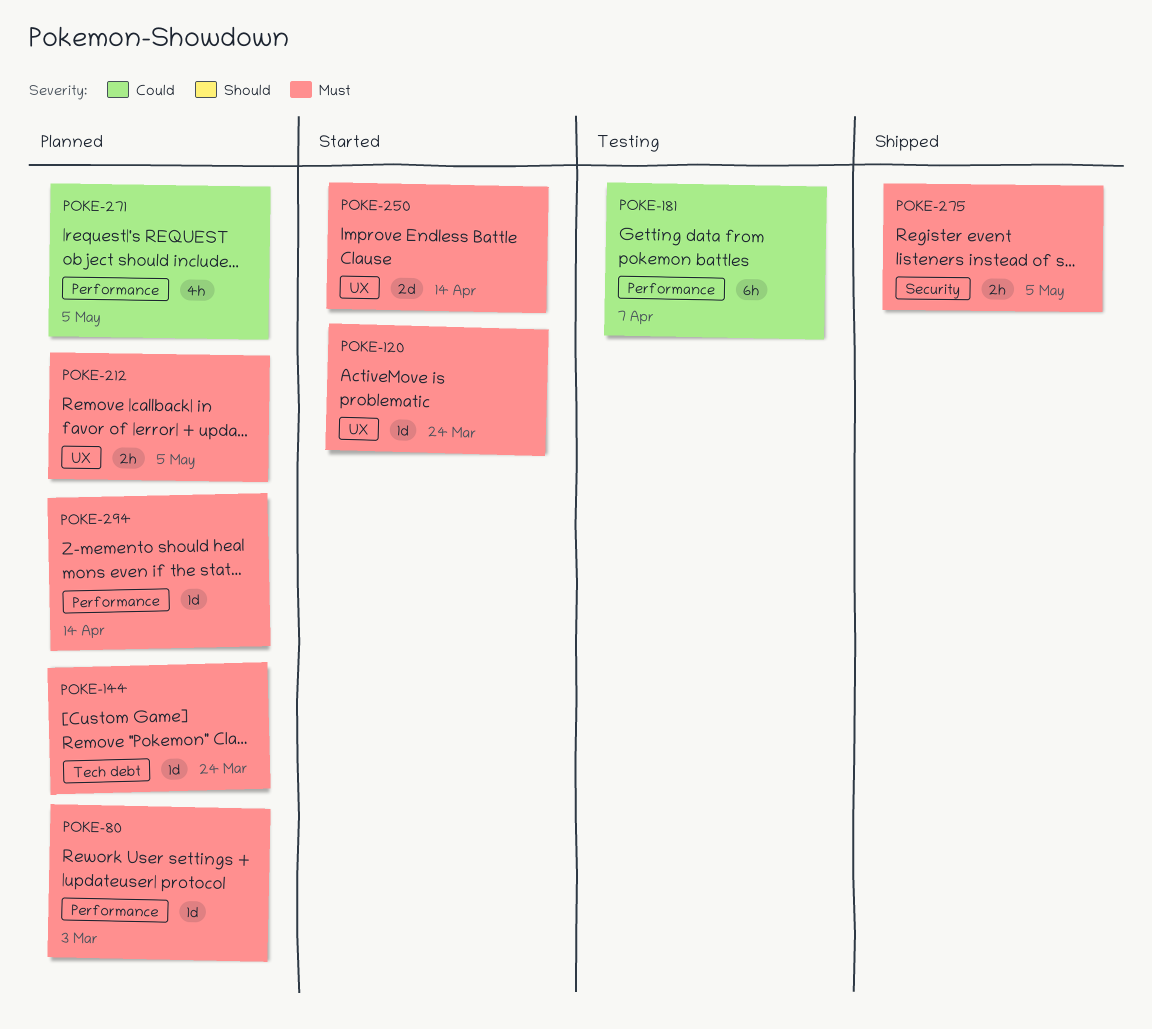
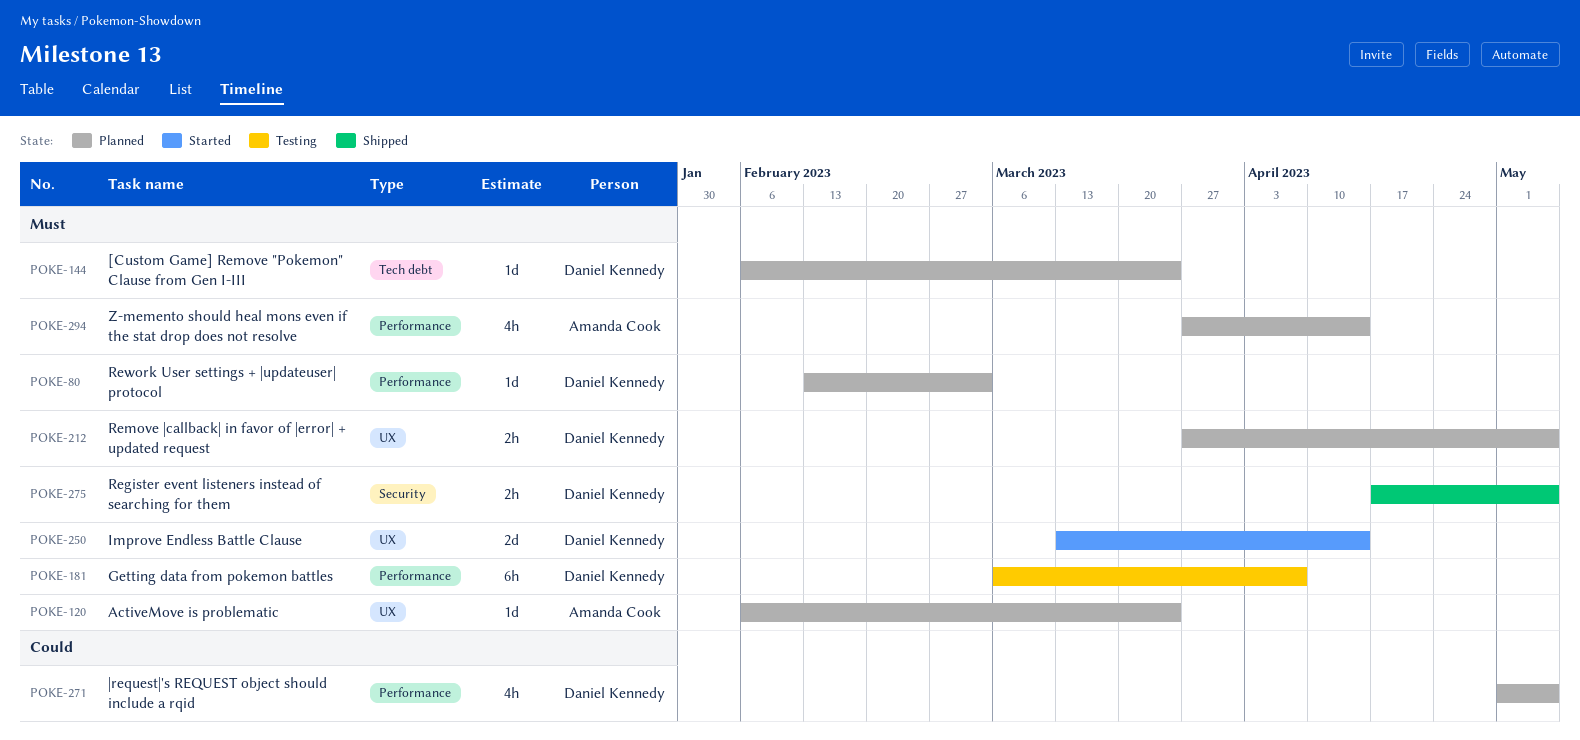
POKE-120, status: Started -> Planned
POKE-181, priority: Could -> Must
POKE-294, estimate: 1d -> 4h

